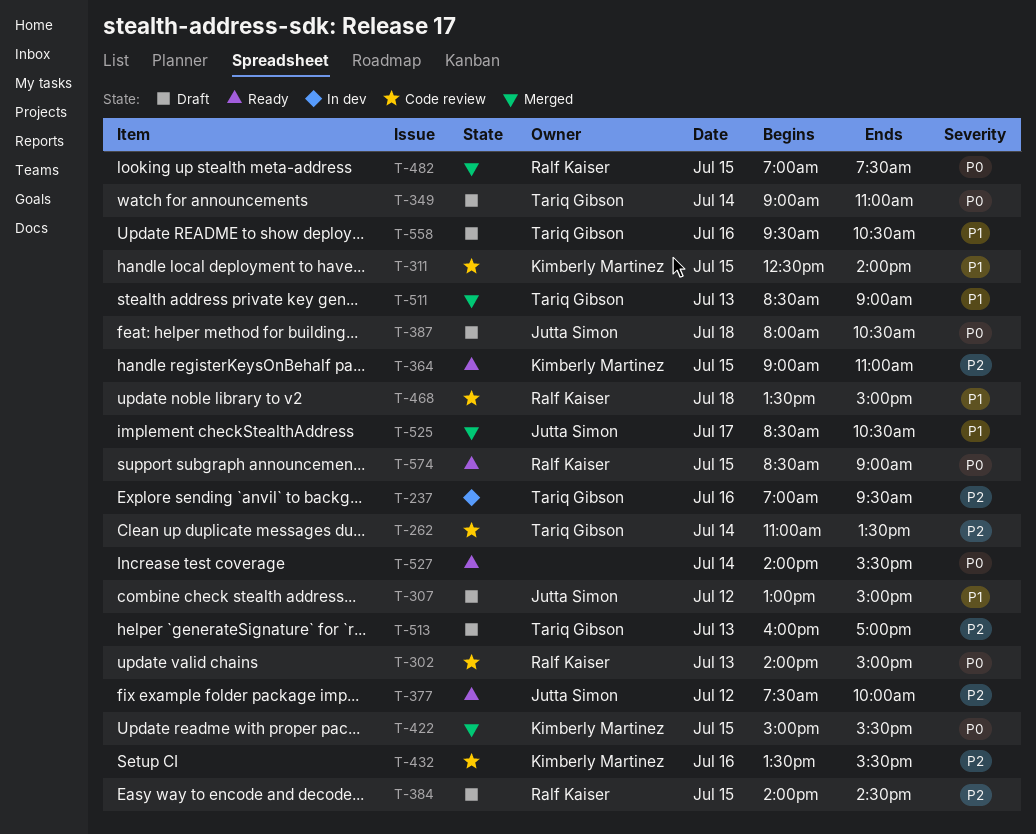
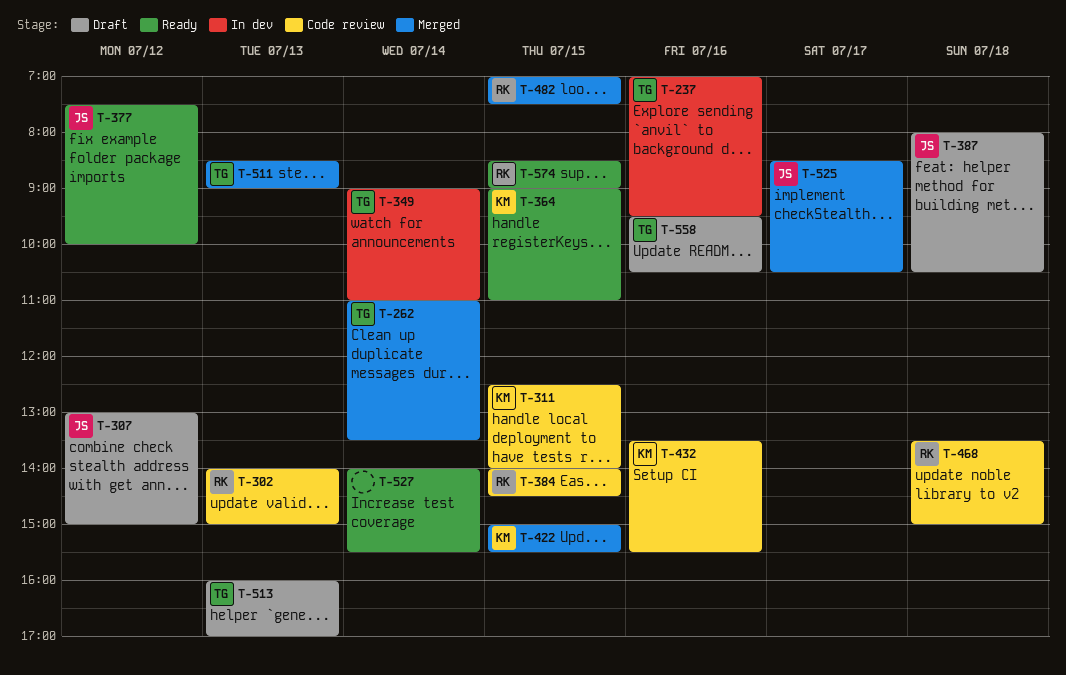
T-262, status: Code review -> Merged
T-349, status: Draft -> In dev
T-384, status: Draft -> Code review

